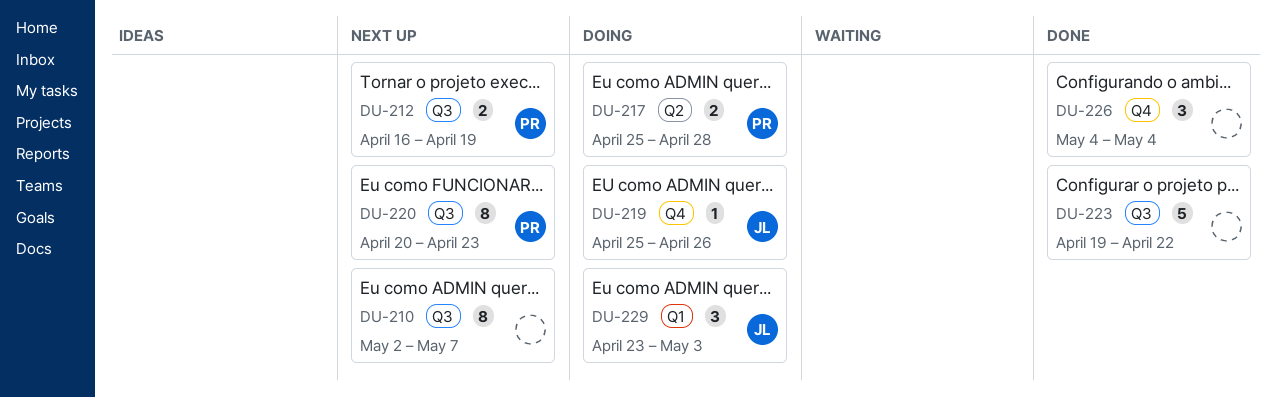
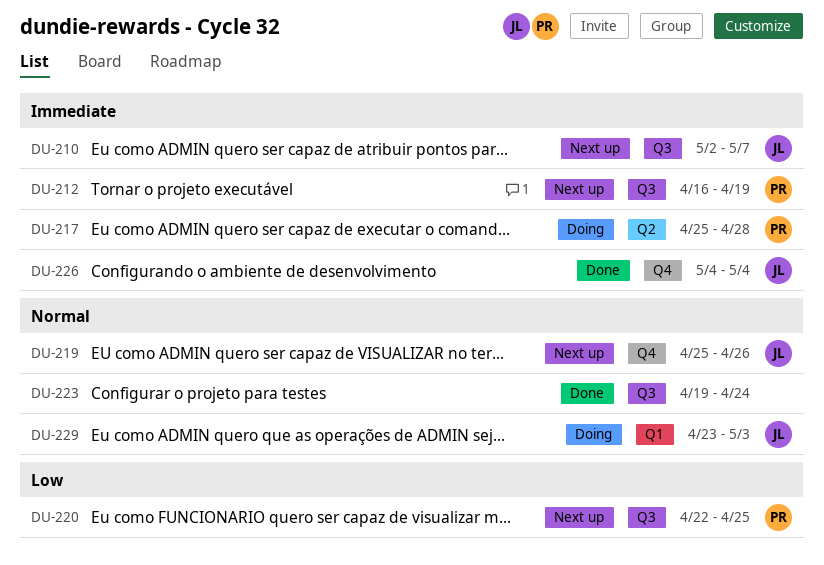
DU-210, owner: none -> JL
DU-219, status: Doing -> Next up
DU-220, start: Apr 20 -> Apr 22
DU-220, due: Apr 23 -> Apr 25
DU-223, due: Apr 22 -> Apr 24
DU-226, owner: none -> JL

